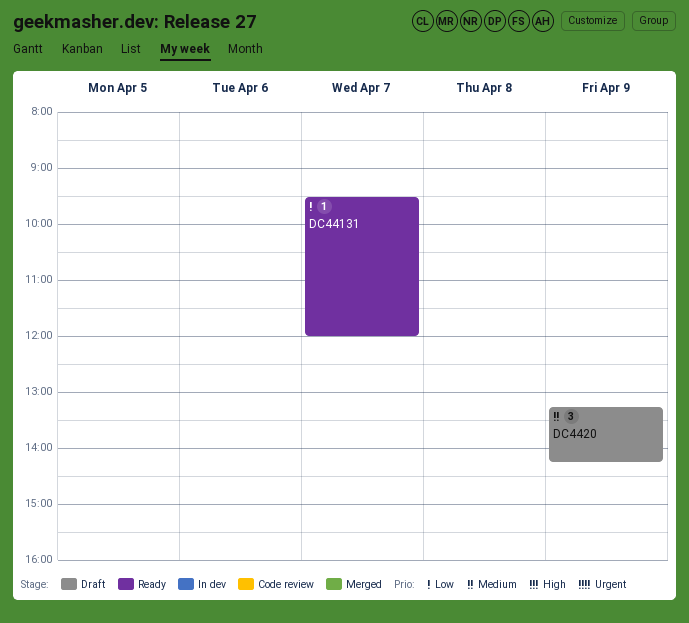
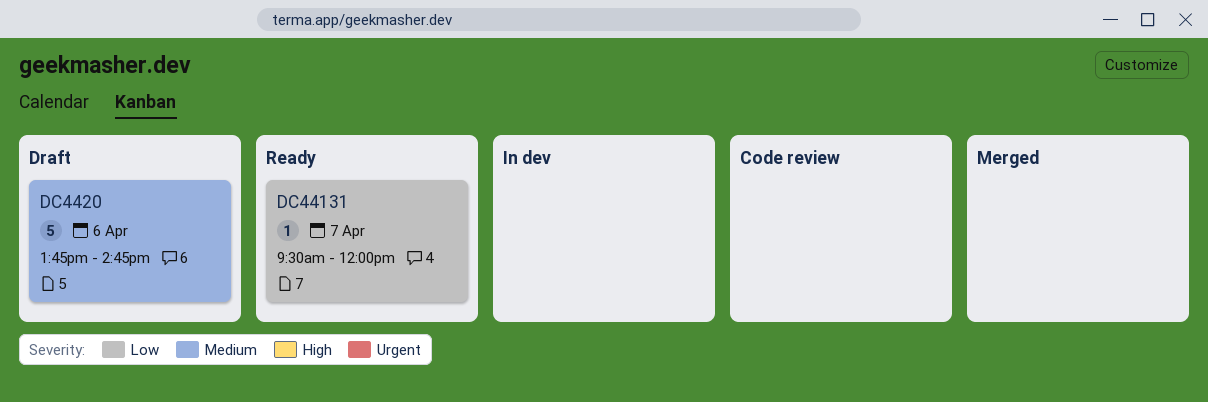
DC4420, estimate: 3 -> 5
DC4420, day: Apr 9 -> Apr 6
DC4420, begins: 13:15 -> 13:45
DC4420, ends: 14:15 -> 14:45

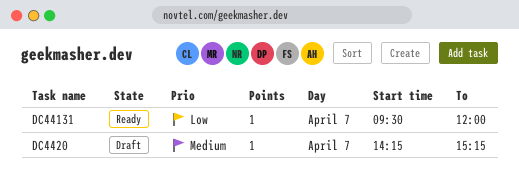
DC4420, estimate: 5 -> 1
DC4420, day: Apr 6 -> Apr 7
DC4420, begins: 13:45 -> 14:15
DC4420, ends: 14:45 -> 15:15

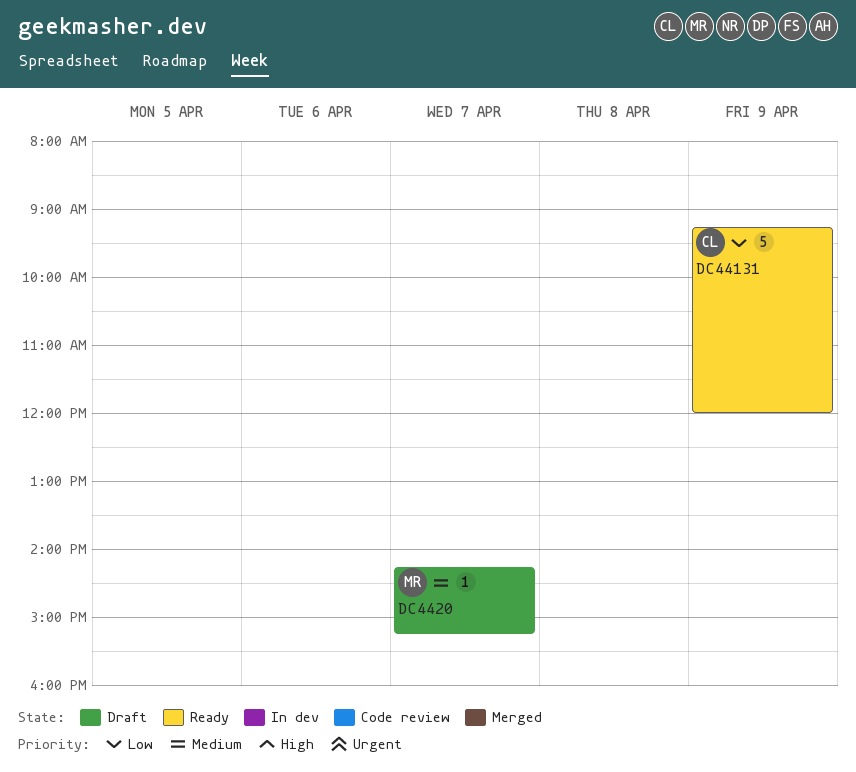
DC44131, estimate: 1 -> 5
DC44131, day: Apr 7 -> Apr 9
DC44131, begins: 09:30 -> 09:15

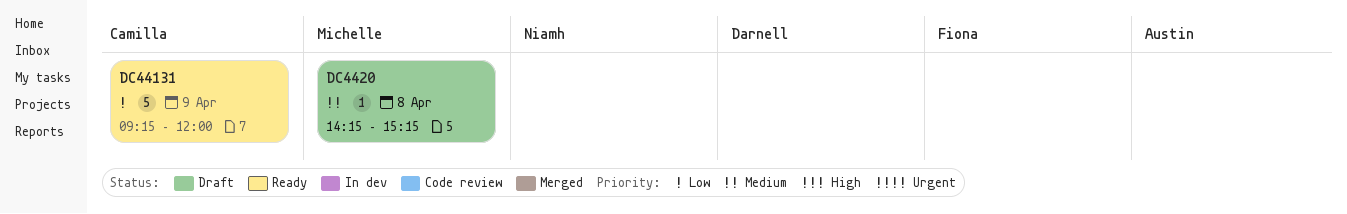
DC4420, day: Apr 7 -> Apr 8

